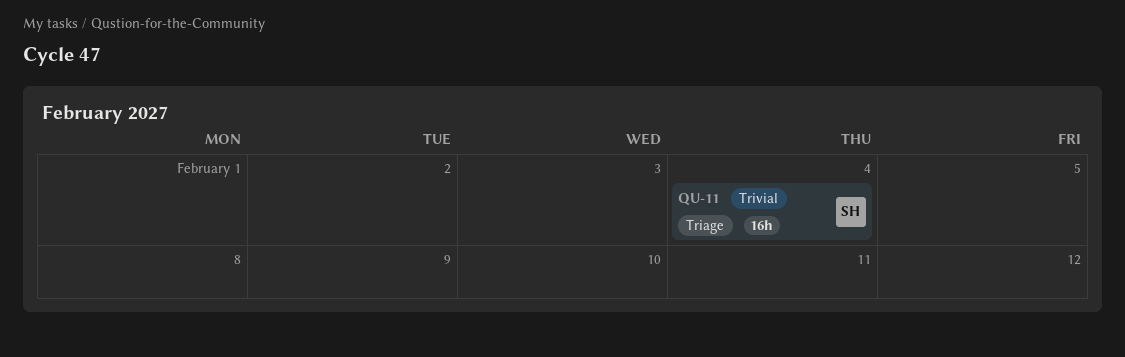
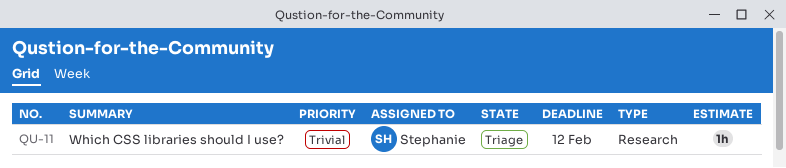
QU-11, estimate: 16h -> 1h
QU-11, due: Feb 4 -> Feb 12

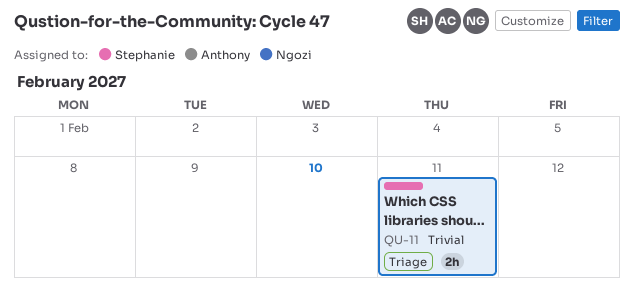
QU-11, estimate: 1h -> 2h
QU-11, due: Feb 12 -> Feb 11

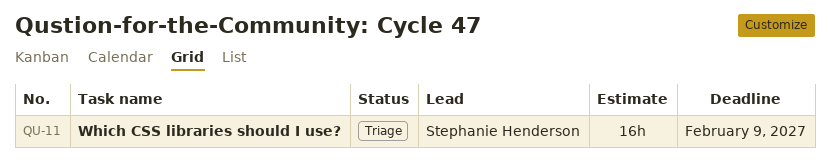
QU-11, estimate: 2h -> 16h
QU-11, due: Feb 11 -> Feb 9

